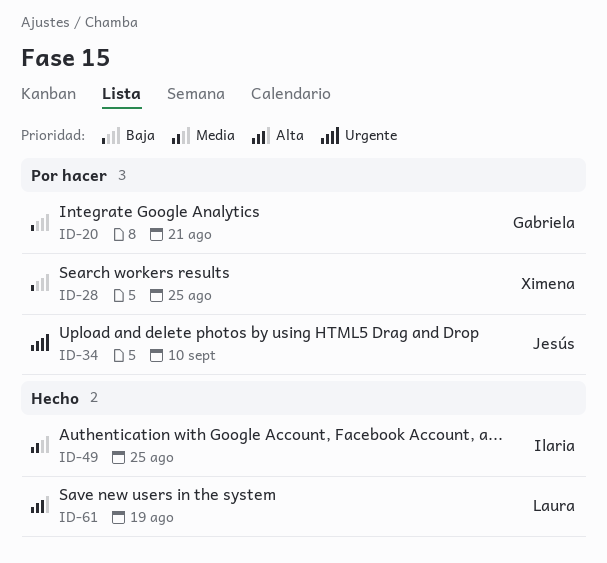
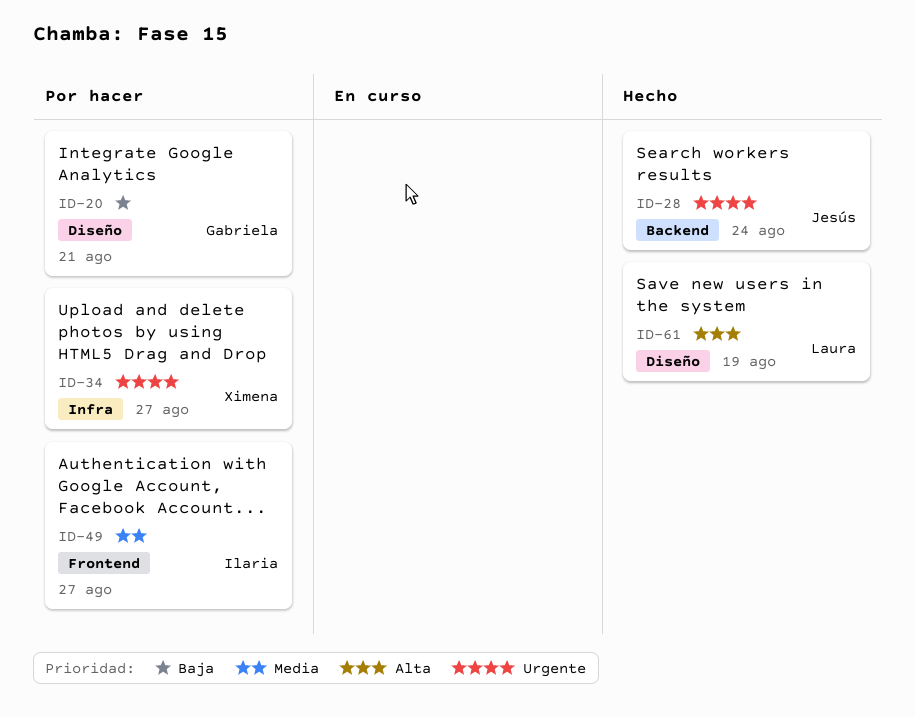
ID-28, status: Por hacer -> Hecho
ID-28, owner: Ximena -> Jesús
ID-28, priority: Baja -> Urgente
ID-28, due: Aug 25 -> Aug 24
ID-34, owner: Jesús -> Ximena
ID-34, due: Sep 10 -> Aug 27
ID-49, status: Hecho -> Por hacer
ID-49, due: Aug 25 -> Aug 27

